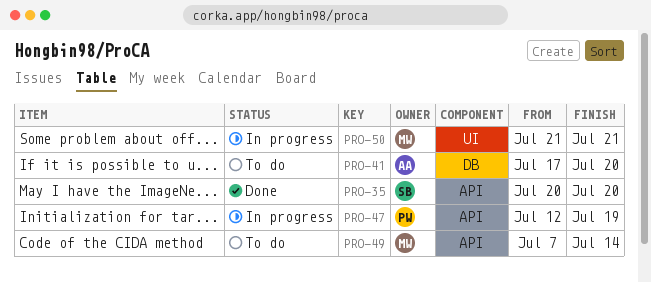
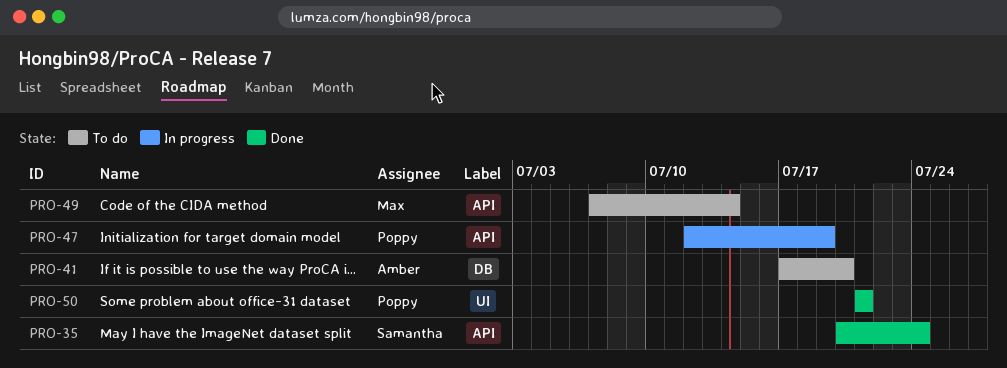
PRO-35, due: Jul 20 -> Jul 24
PRO-50, status: In progress -> Done
PRO-50, owner: Max -> Poppy

